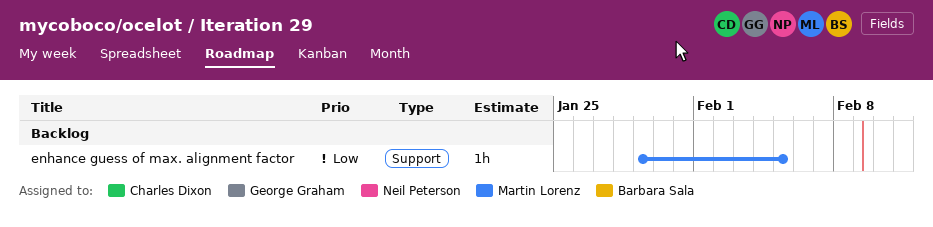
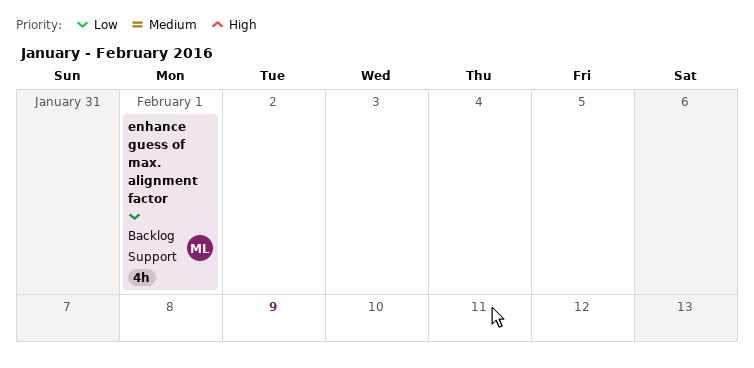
enhance guess of max. alignment factor, estimate: 1h -> 4h
enhance guess of max. alignment factor, due: Feb 5 -> Feb 1

